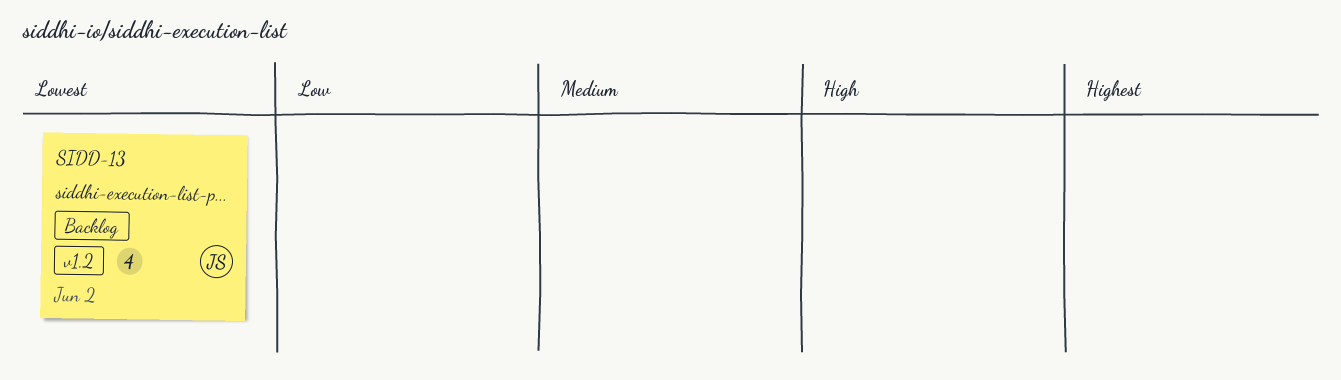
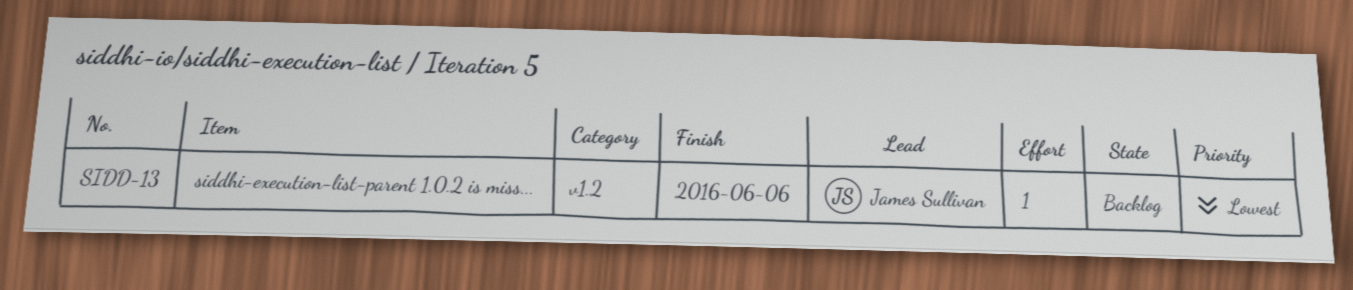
SIDD-13, estimate: 4 -> 1
SIDD-13, due: Jun 2 -> Jun 6

